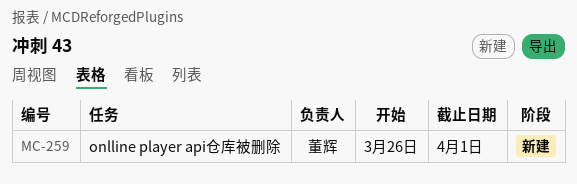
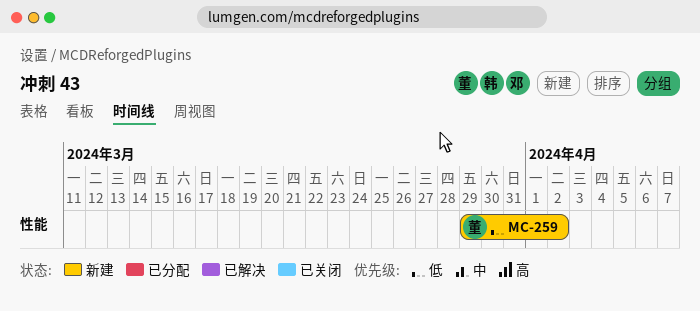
MC-259, start: Mar 26 -> Mar 29
MC-259, due: Apr 1 -> Apr 2

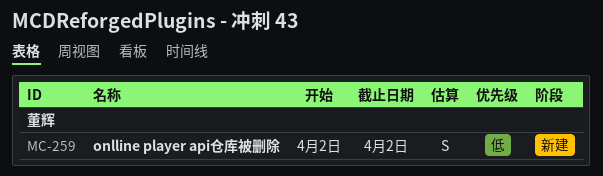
MC-259, start: Mar 29 -> Apr 2

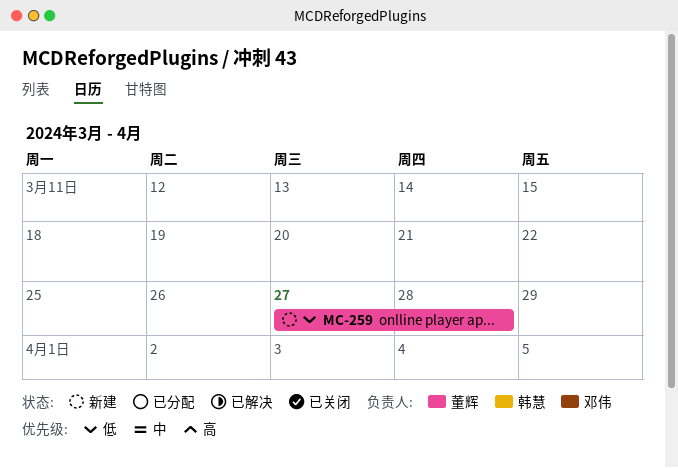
MC-259, start: Apr 2 -> Mar 27
MC-259, due: Apr 2 -> Mar 28

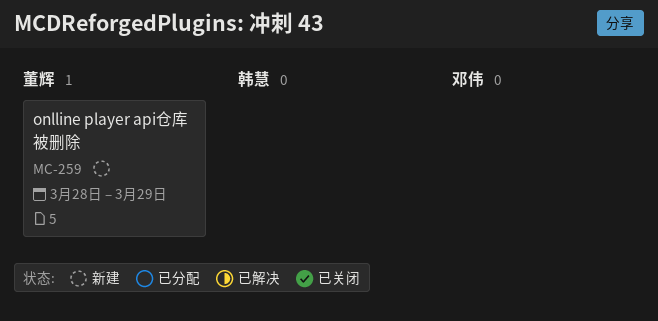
MC-259, start: Mar 27 -> Mar 28
MC-259, due: Mar 28 -> Mar 29

